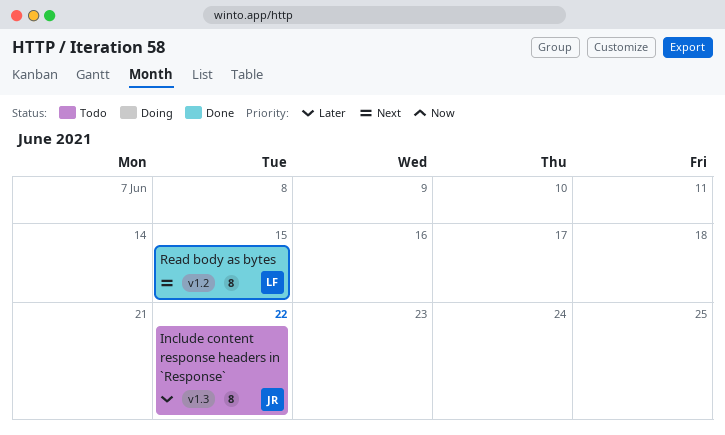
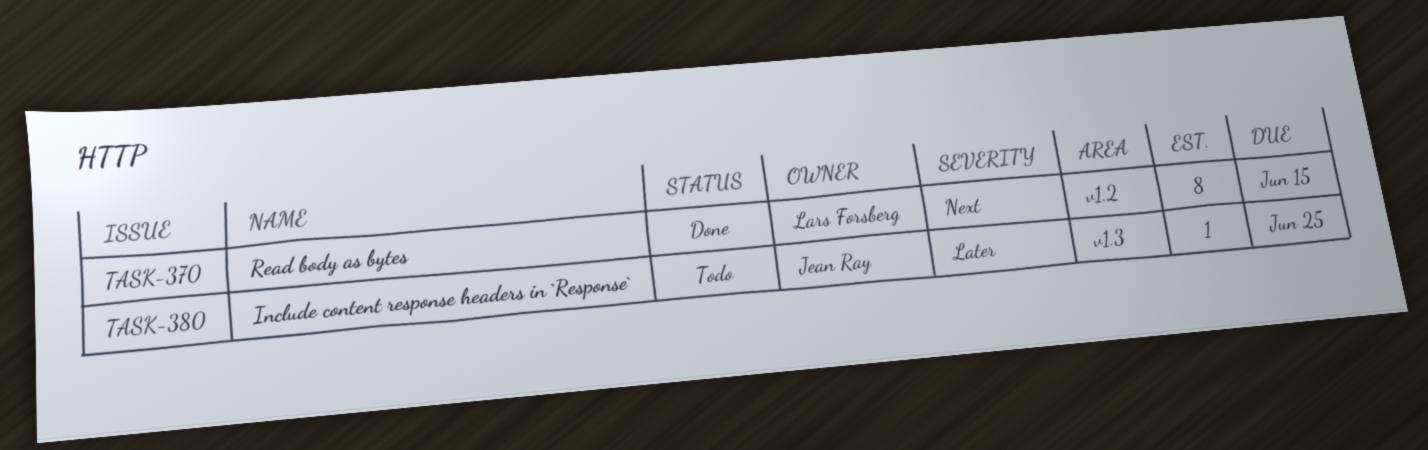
Include content response headers in `Response`, estimate: 8 -> 1
Include content response headers in `Response`, due: Jun 22 -> Jun 25

